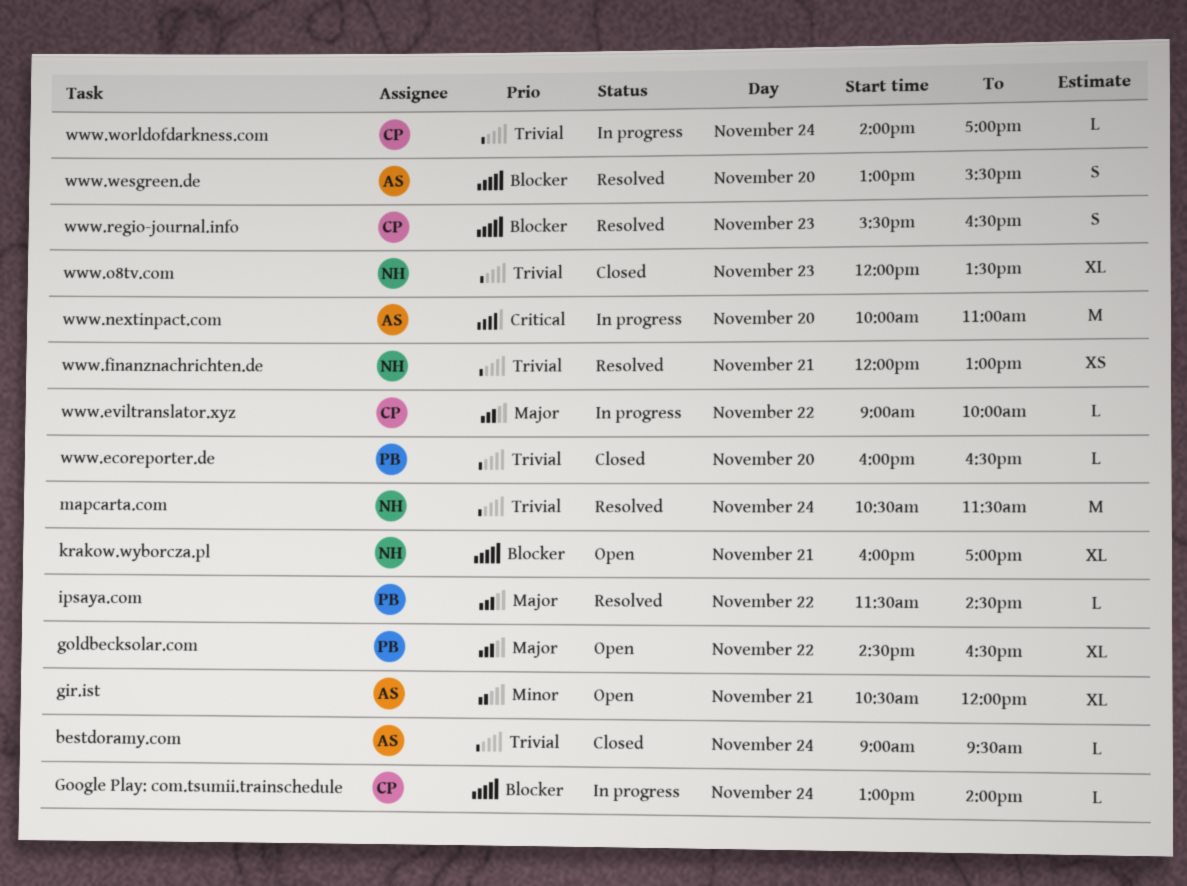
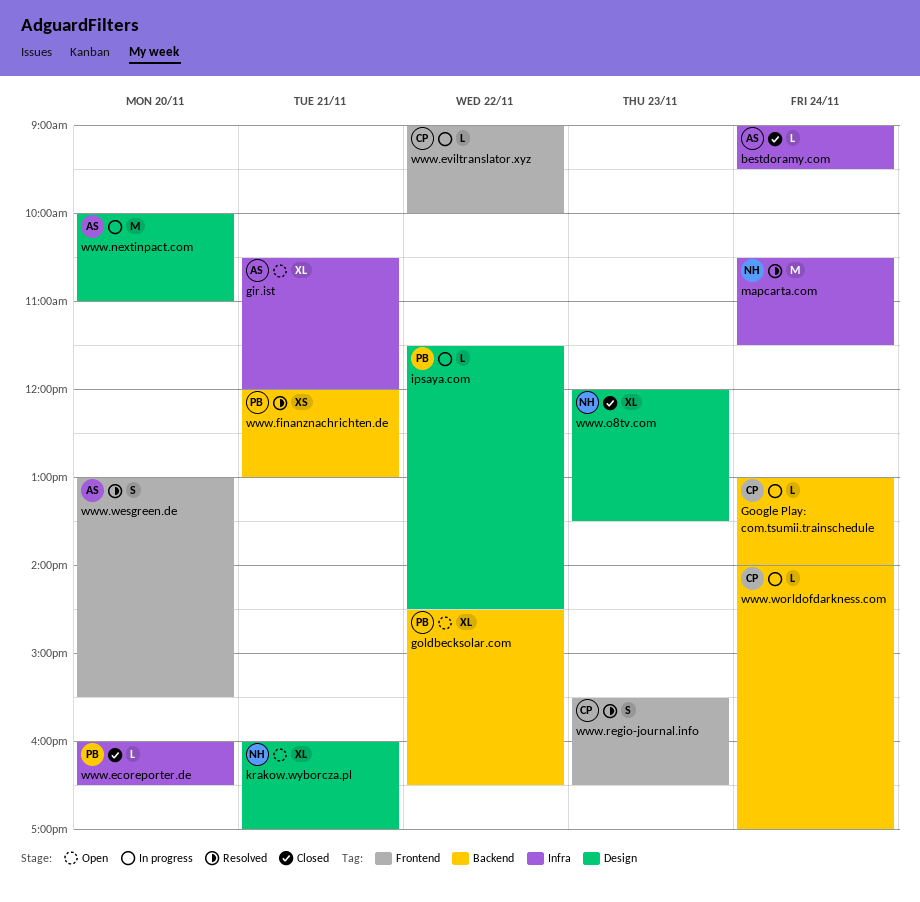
ipsaya.com, status: Resolved -> In progress
www.finanznachrichten.de, owner: NH -> PB

